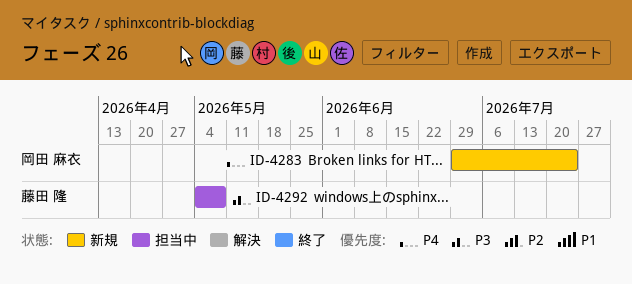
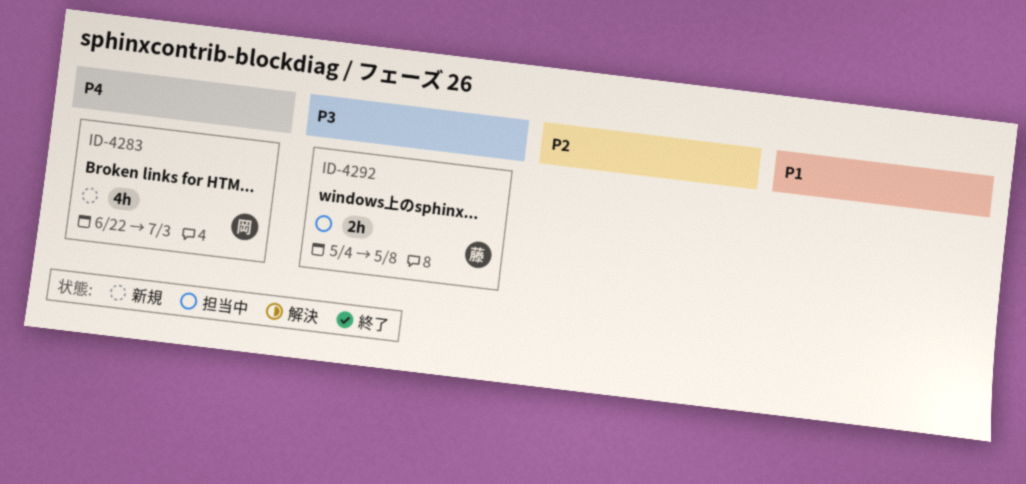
ID-4283, start: Jun 29 -> Jun 22
ID-4283, due: Jul 24 -> Jul 3

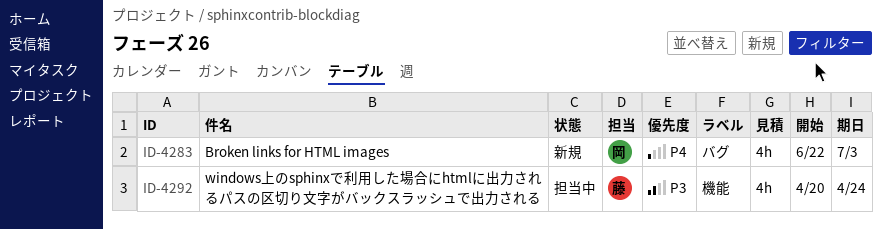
ID-4292, estimate: 2h -> 4h
ID-4292, start: May 4 -> Apr 20
ID-4292, due: May 8 -> Apr 24

